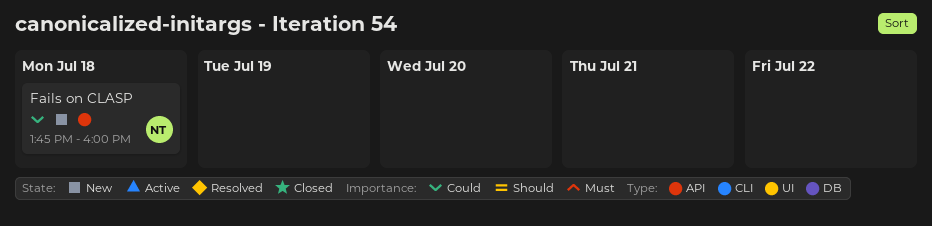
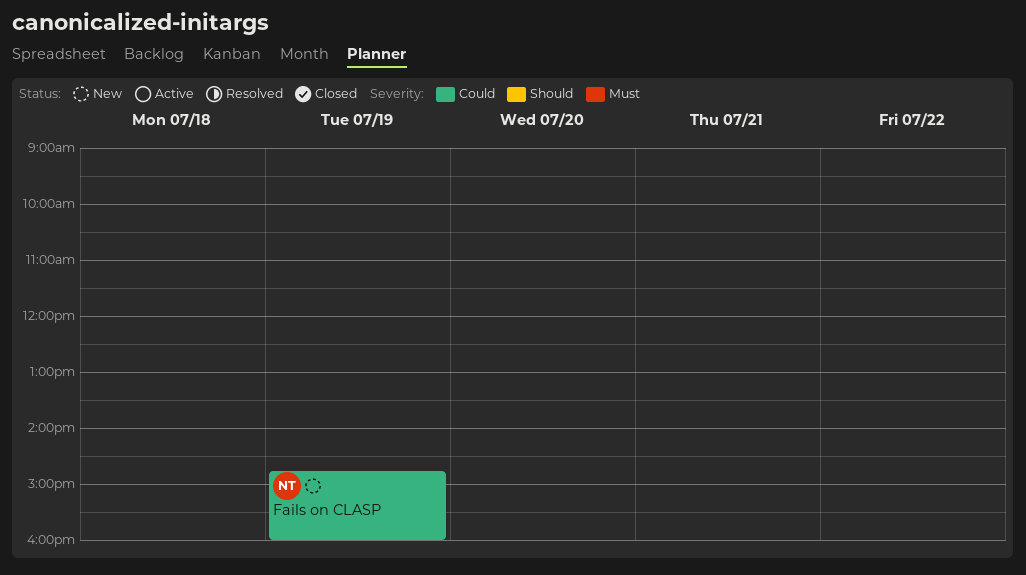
Fails on CLASP, day: Jul 18 -> Jul 19
Fails on CLASP, begins: 13:45 -> 14:45

